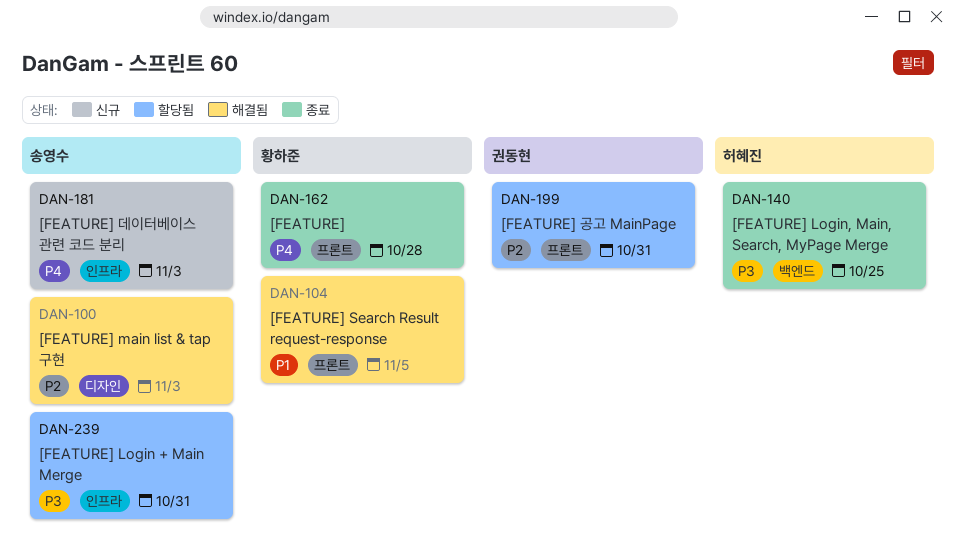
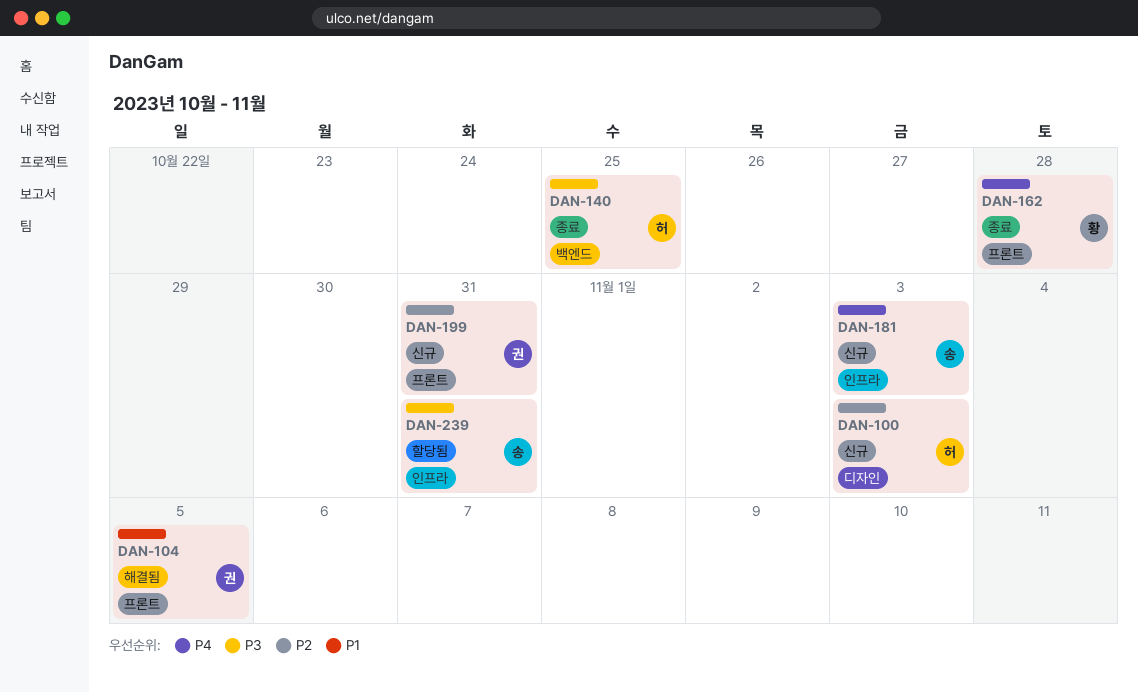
DAN-100, status: 해결됨 -> 신규
DAN-100, owner: 송영수 -> 허혜진
DAN-104, owner: 황하준 -> 권동현
DAN-199, status: 할당됨 -> 신규

